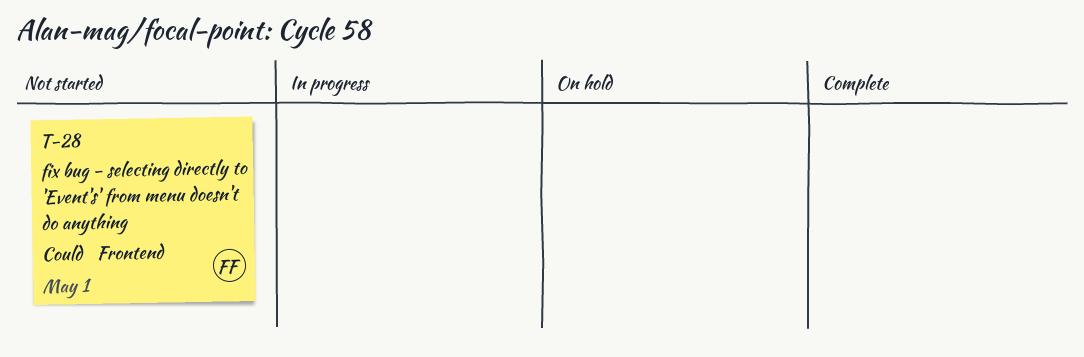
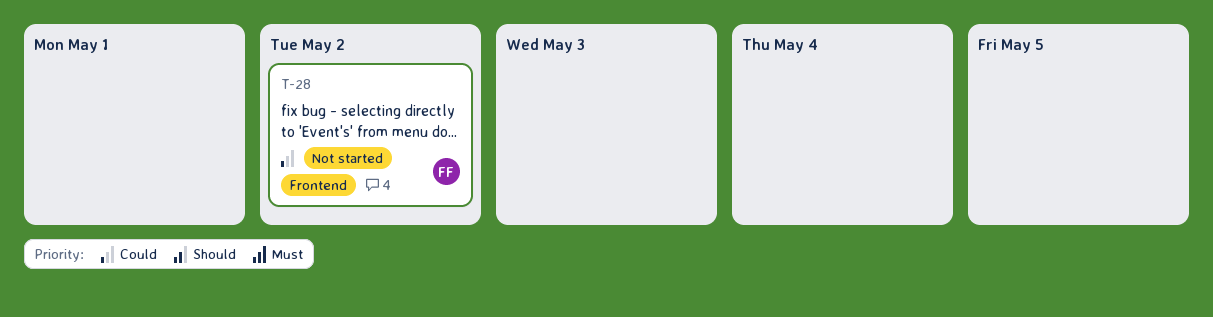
T-28, due: May 1 -> May 2

